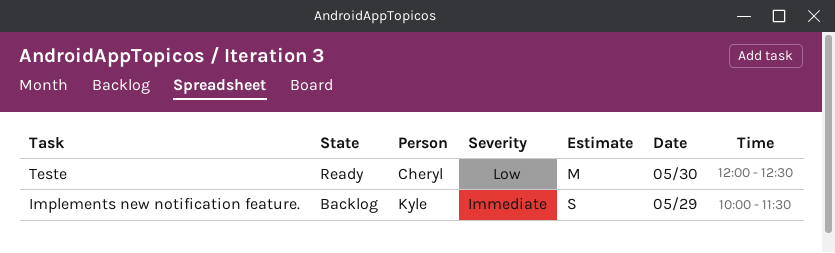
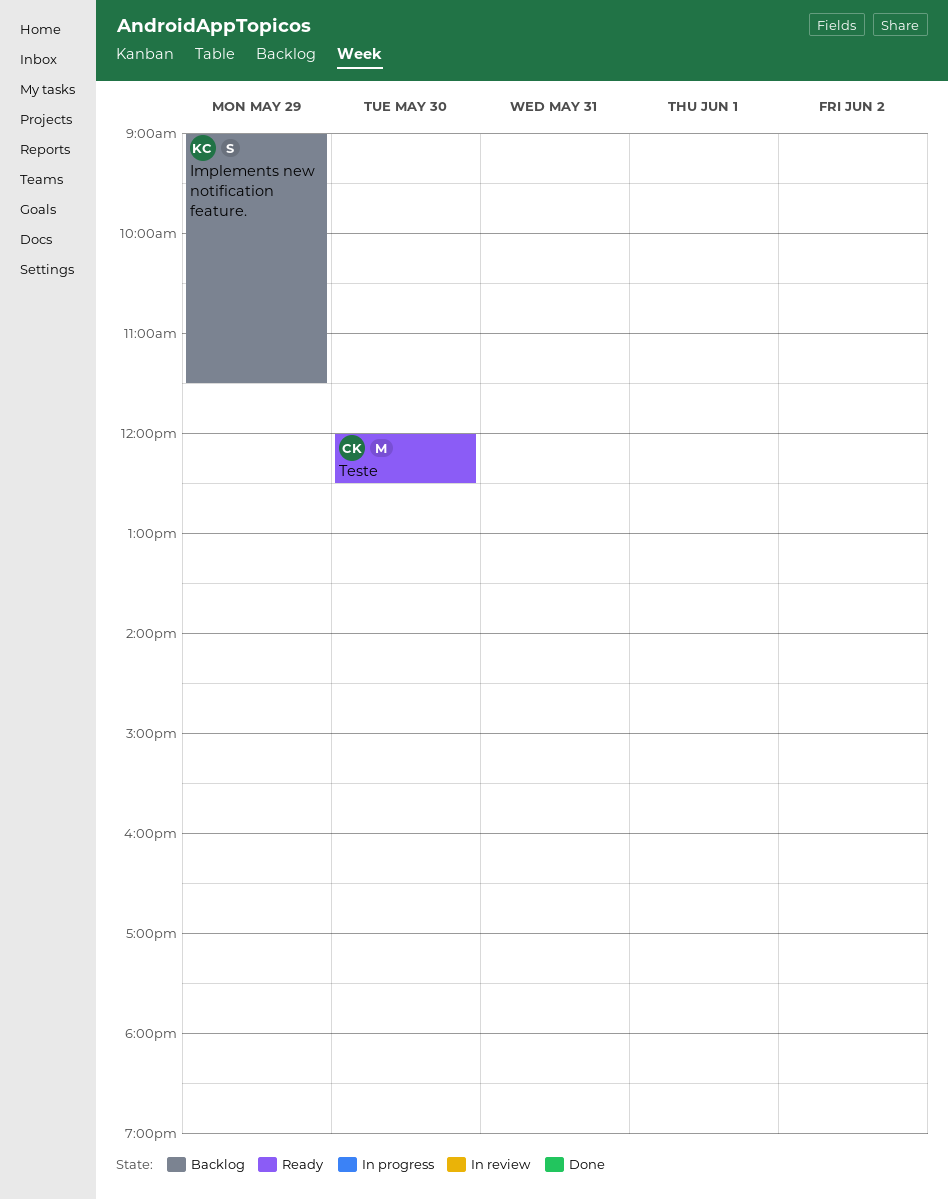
Implements new notification feature., begins: 10:00 -> 09:00

